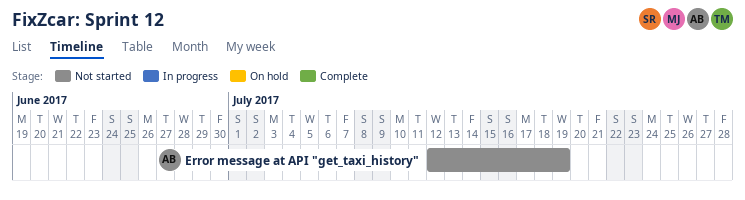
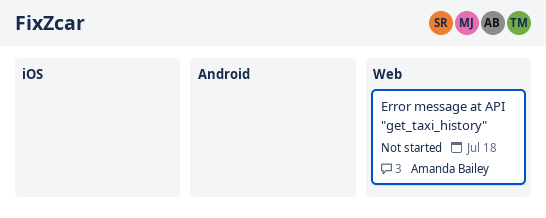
Error message at API "get_taxi_history", due: Jul 19 -> Jul 18

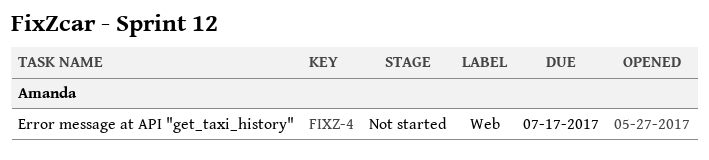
Error message at API "get_taxi_history", due: Jul 18 -> Jul 17

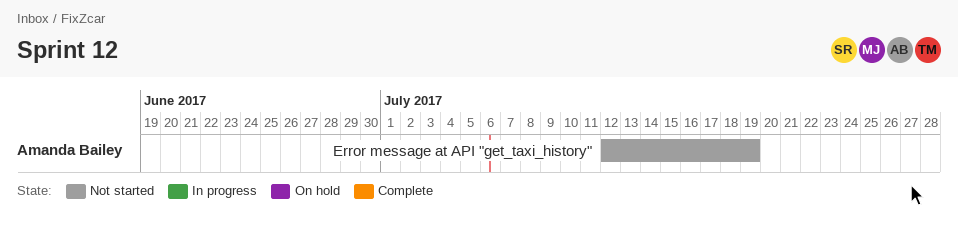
Error message at API "get_taxi_history", due: Jul 17 -> Jul 19

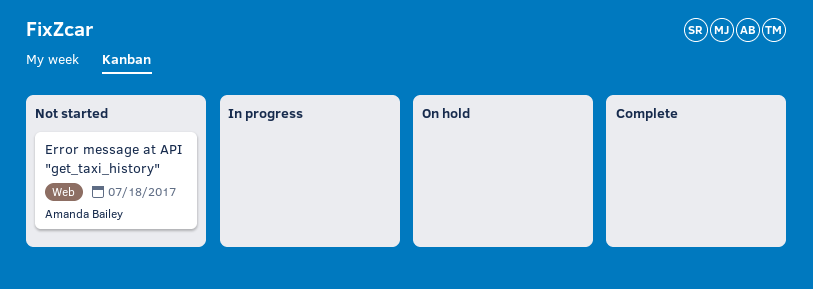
Error message at API "get_taxi_history", due: Jul 19 -> Jul 18

